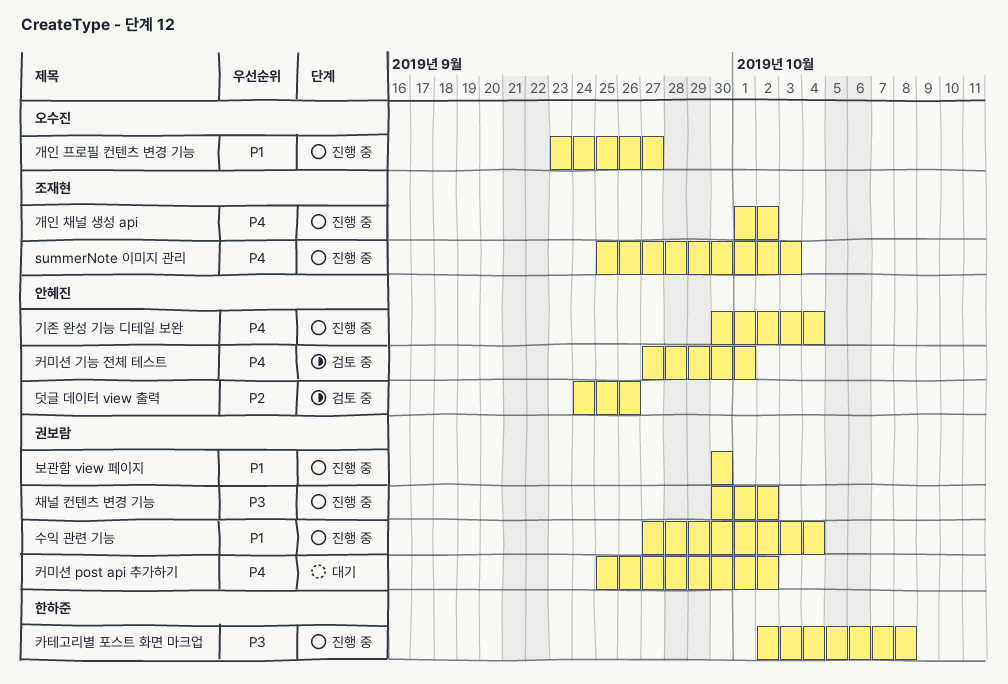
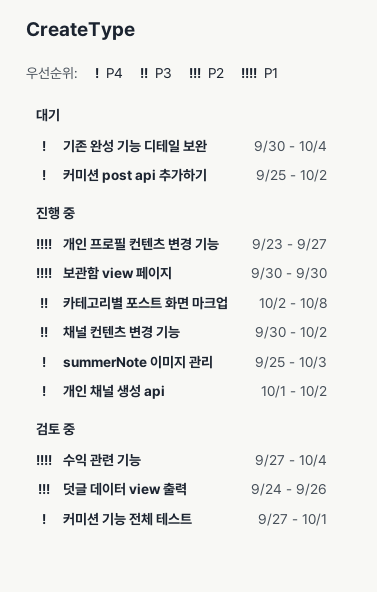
기존 완성 기능 디테일 보완, status: 진행 중 -> 대기
수익 관련 기능, status: 진행 중 -> 검토 중

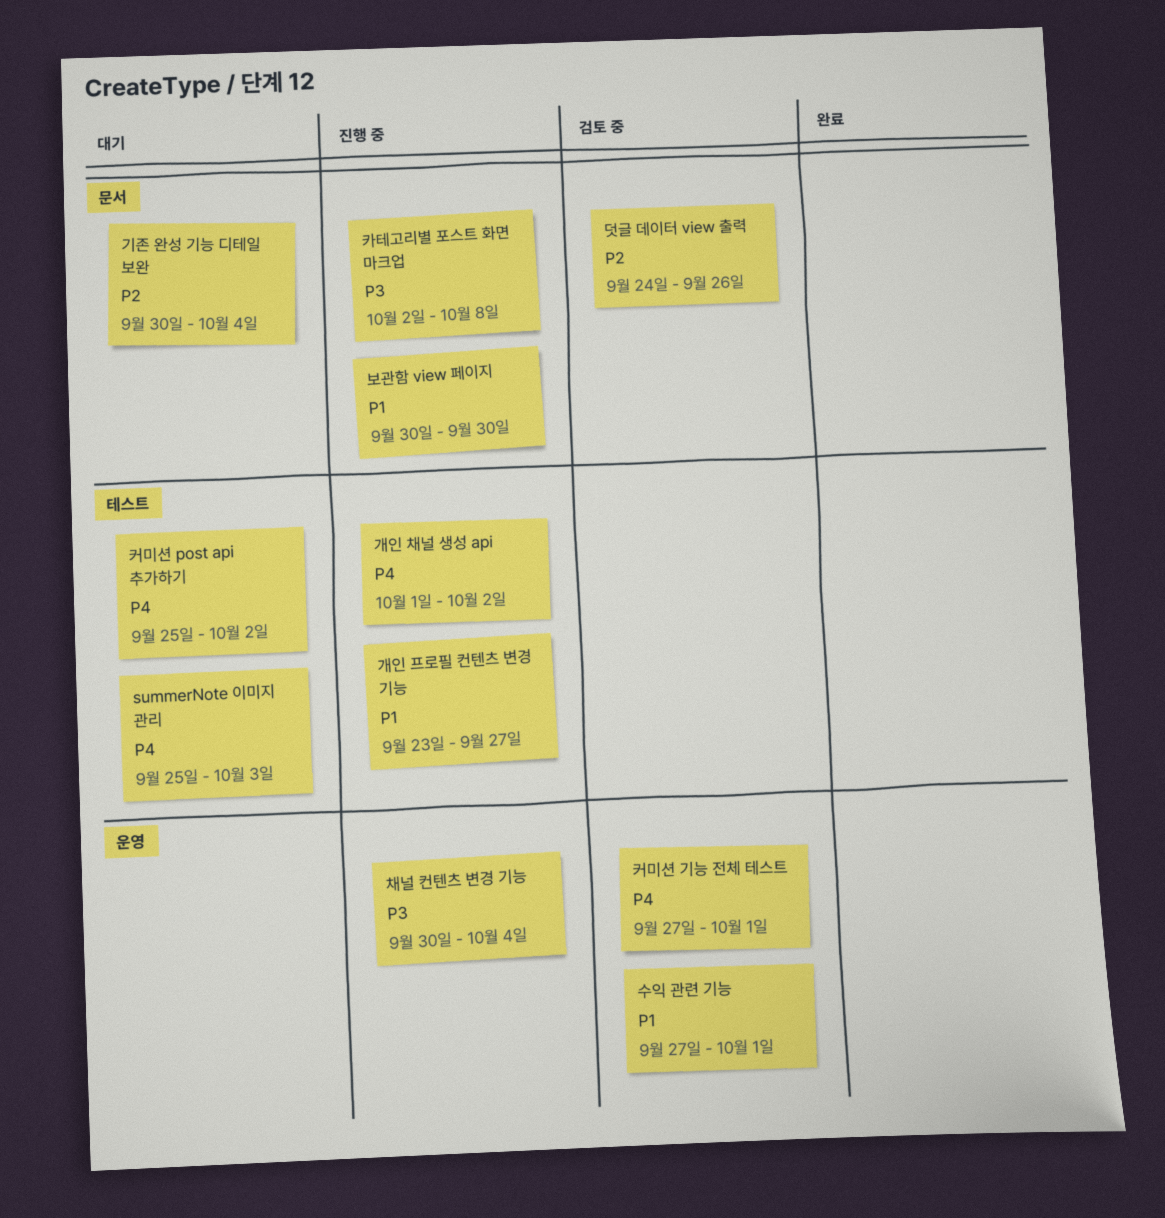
summerNote 이미지 관리, status: 진행 중 -> 대기
기존 완성 기능 디테일 보완, priority: P4 -> P2
수익 관련 기능, due: Oct 4 -> Oct 1
채널 컨텐츠 변경 기능, due: Oct 2 -> Oct 4

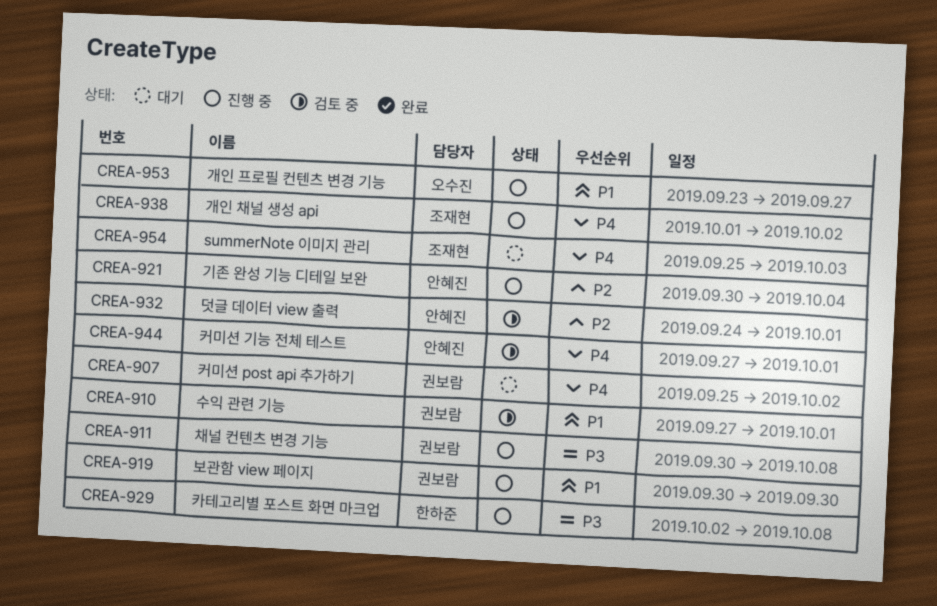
기존 완성 기능 디테일 보완, status: 대기 -> 진행 중
덧글 데이터 view 출력, due: Sep 26 -> Oct 1
채널 컨텐츠 변경 기능, due: Oct 4 -> Oct 8

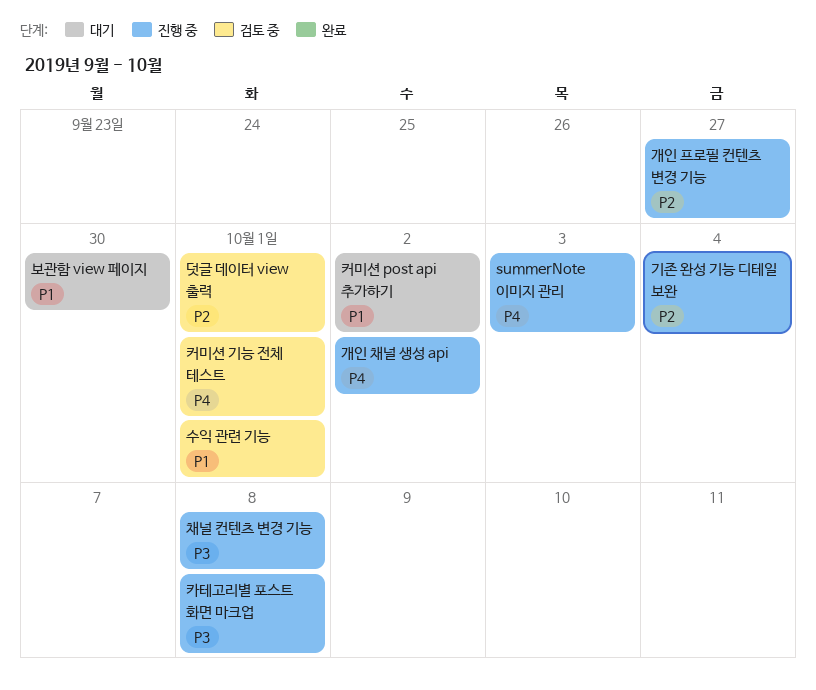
summerNote 이미지 관리, status: 대기 -> 진행 중
개인 프로필 컨텐츠 변경 기능, priority: P1 -> P2
보관함 view 페이지, status: 진행 중 -> 대기
커미션 post api 추가하기, priority: P4 -> P1

